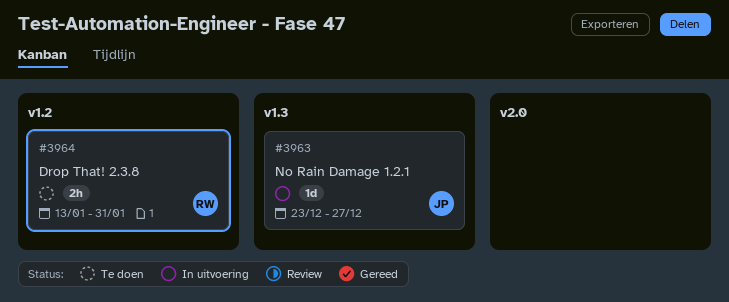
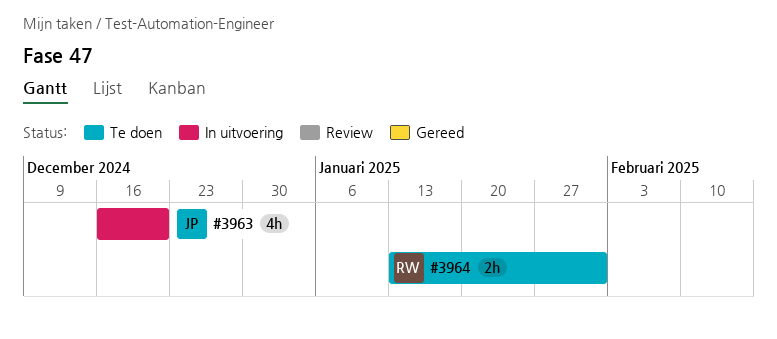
#3963, estimate: 1d -> 4h
#3963, start: Dec 23 -> Dec 16
#3963, due: Dec 27 -> Dec 20

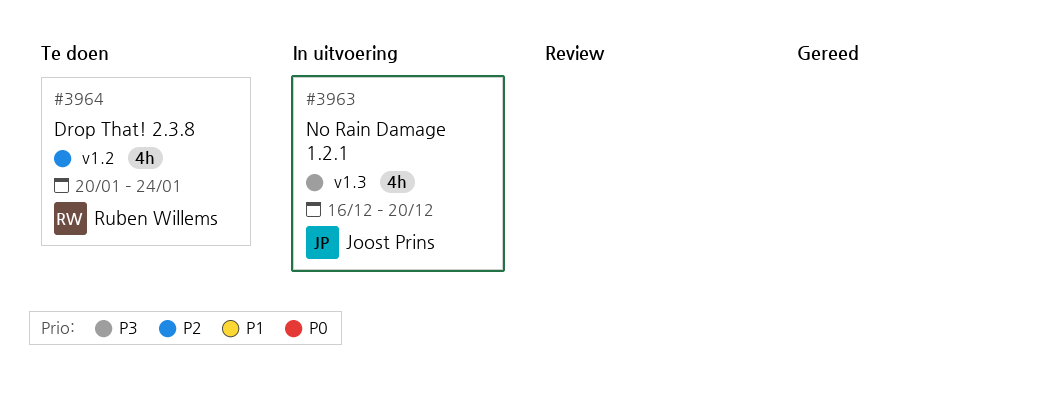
#3964, estimate: 2h -> 4h
#3964, start: Jan 13 -> Jan 20
#3964, due: Jan 31 -> Jan 24

